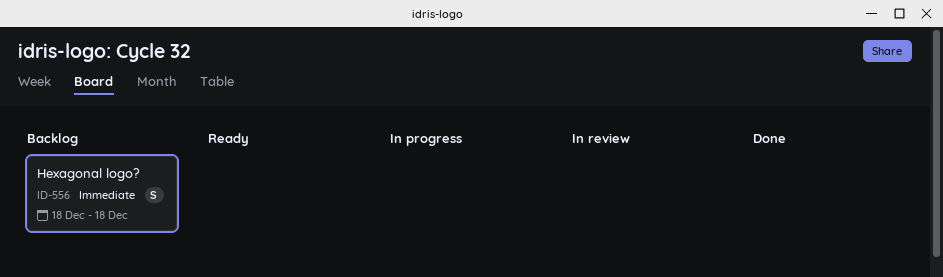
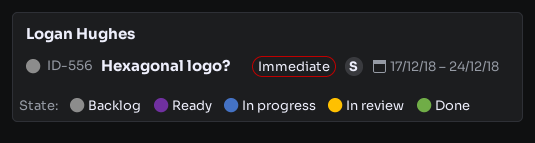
ID-556, start: Dec 18 -> Dec 17
ID-556, due: Dec 18 -> Dec 24

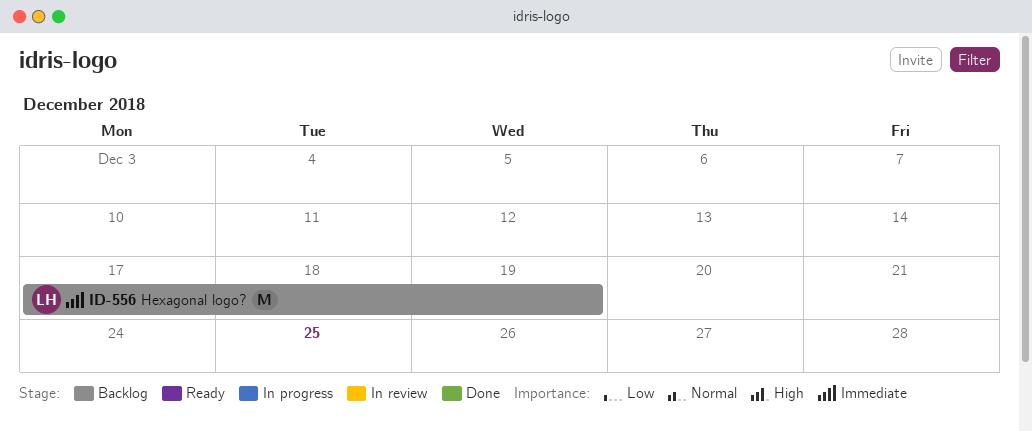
ID-556, estimate: S -> M
ID-556, due: Dec 24 -> Dec 19

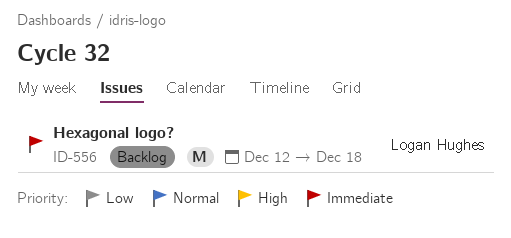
ID-556, start: Dec 17 -> Dec 12
ID-556, due: Dec 19 -> Dec 18

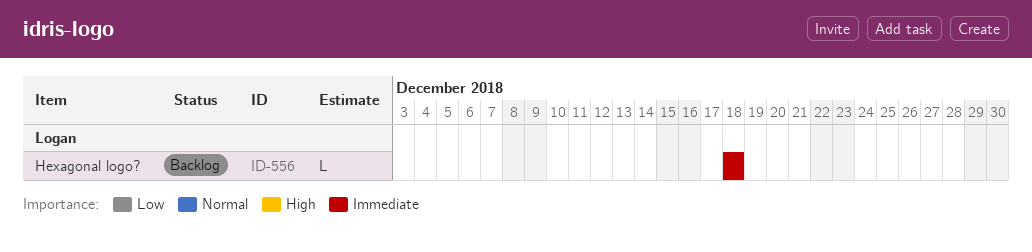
ID-556, estimate: M -> L
ID-556, start: Dec 12 -> Dec 18

